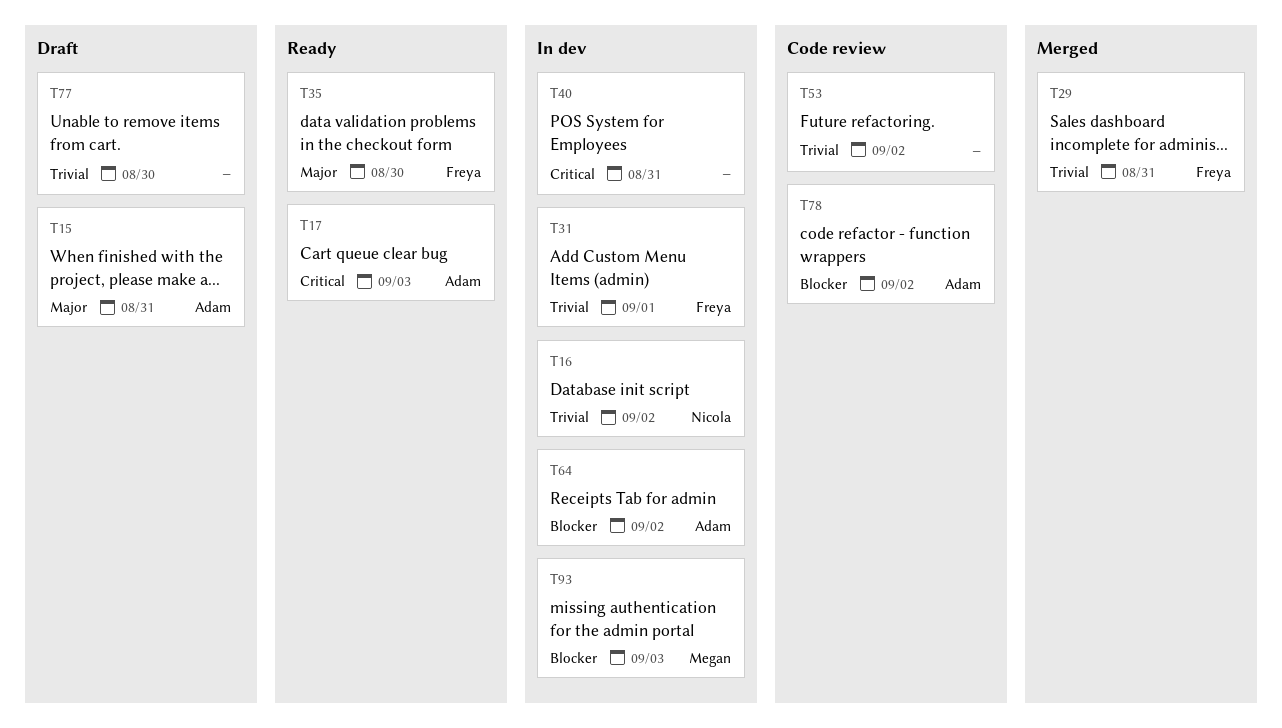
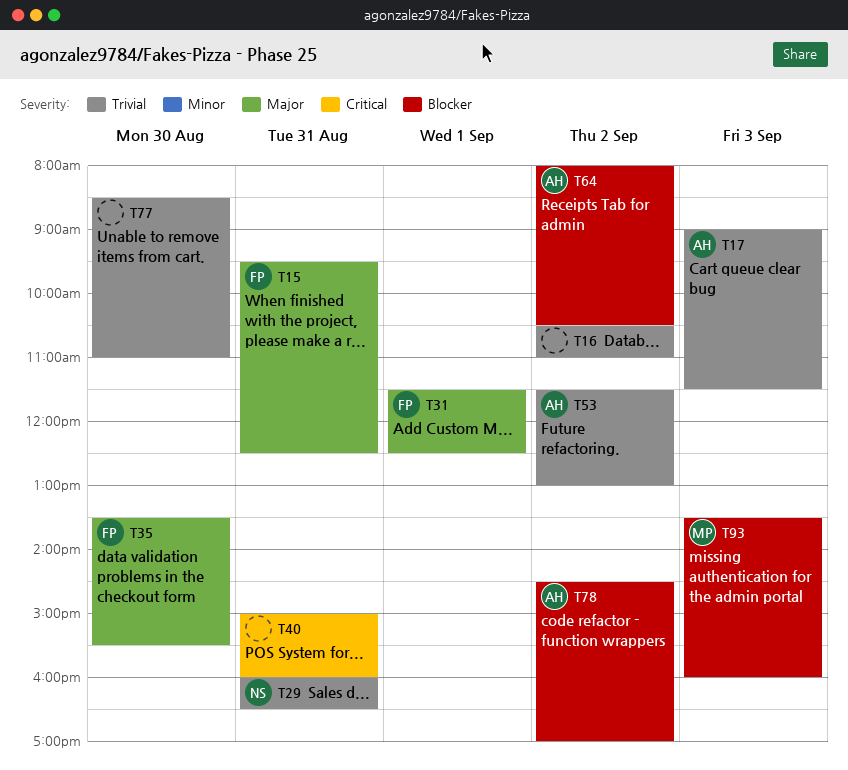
T15, owner: Adam -> Freya
T16, owner: Nicola -> none
T17, priority: Critical -> Trivial
T29, owner: Freya -> Nicola
T31, priority: Trivial -> Major
T53, owner: none -> Adam

